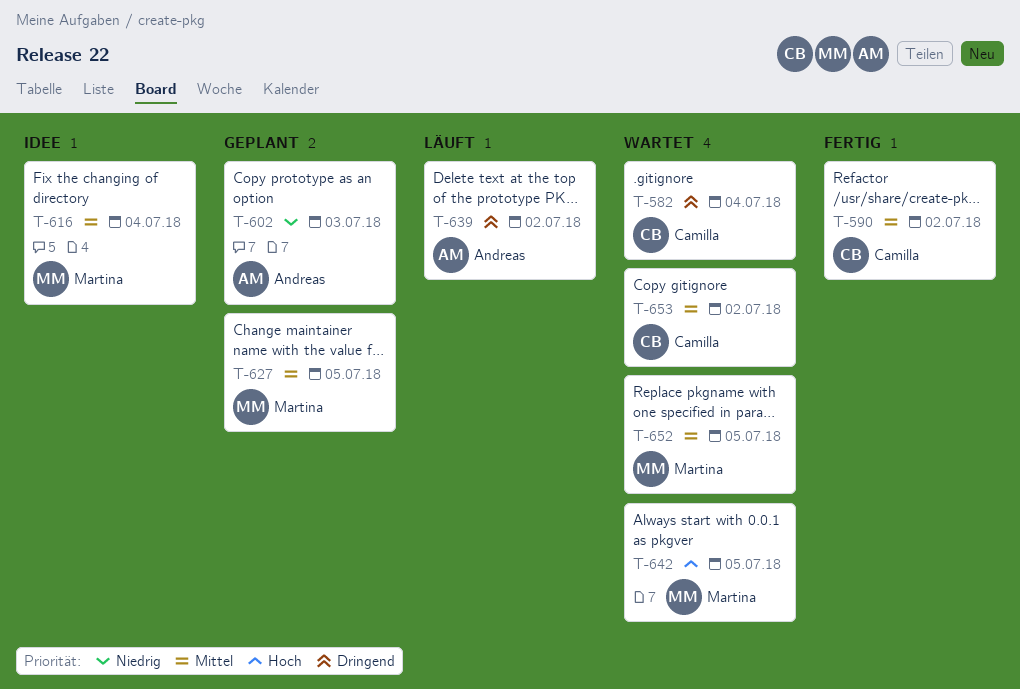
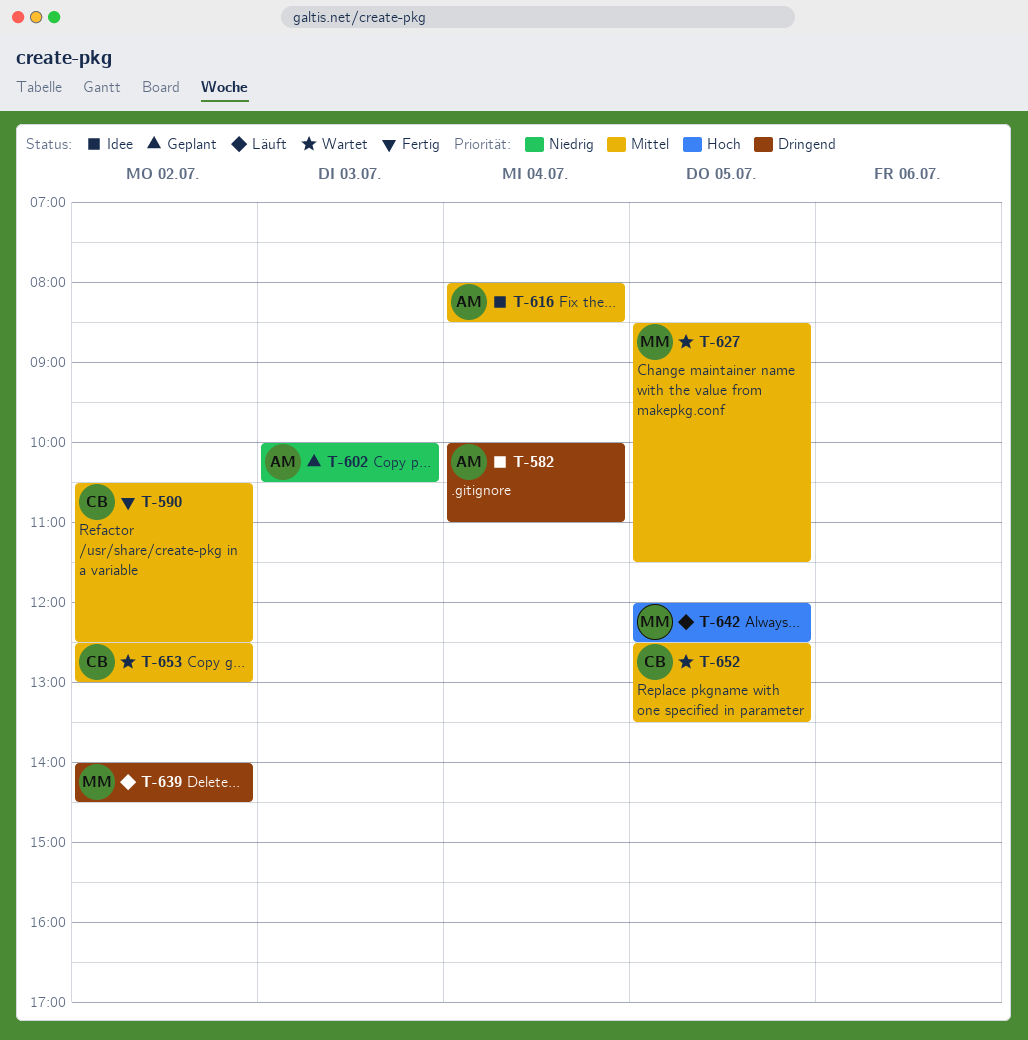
T-582, status: Wartet -> Idee
T-582, owner: Camilla -> Andreas
T-616, owner: Martina -> Andreas
T-627, status: Geplant -> Wartet
T-639, owner: Andreas -> Martina
T-642, status: Wartet -> Läuft
T-652, owner: Martina -> Camilla

